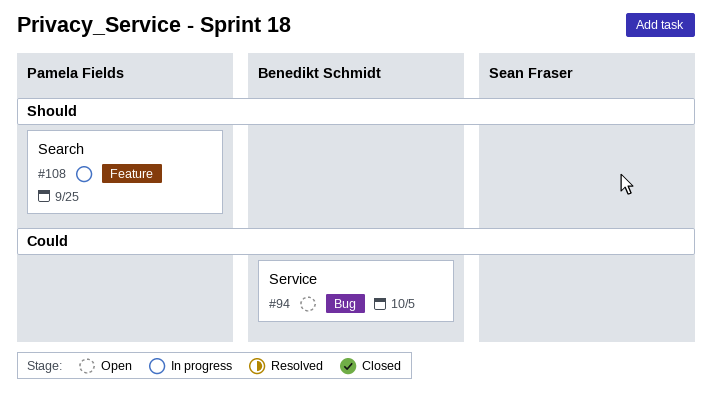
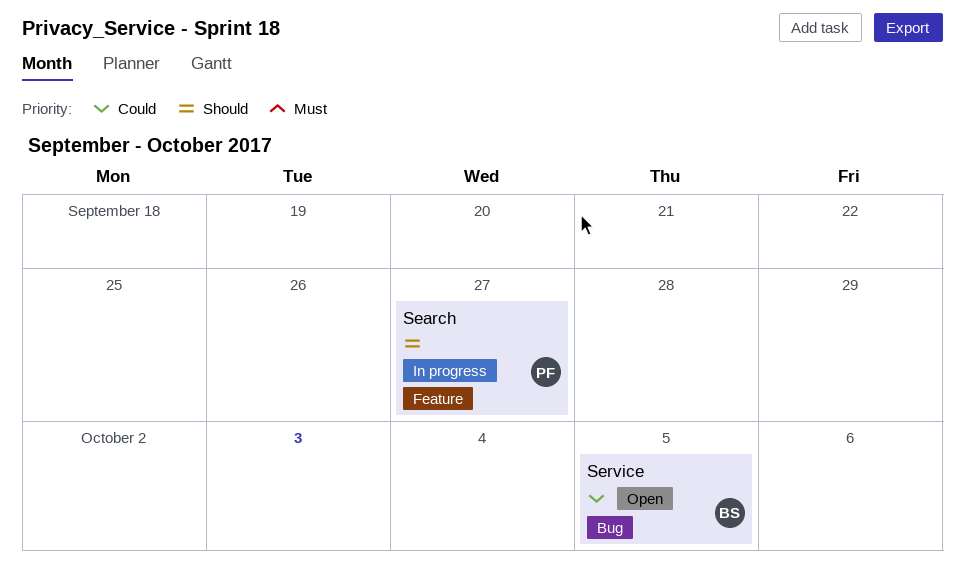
Search, due: Sep 25 -> Sep 27

